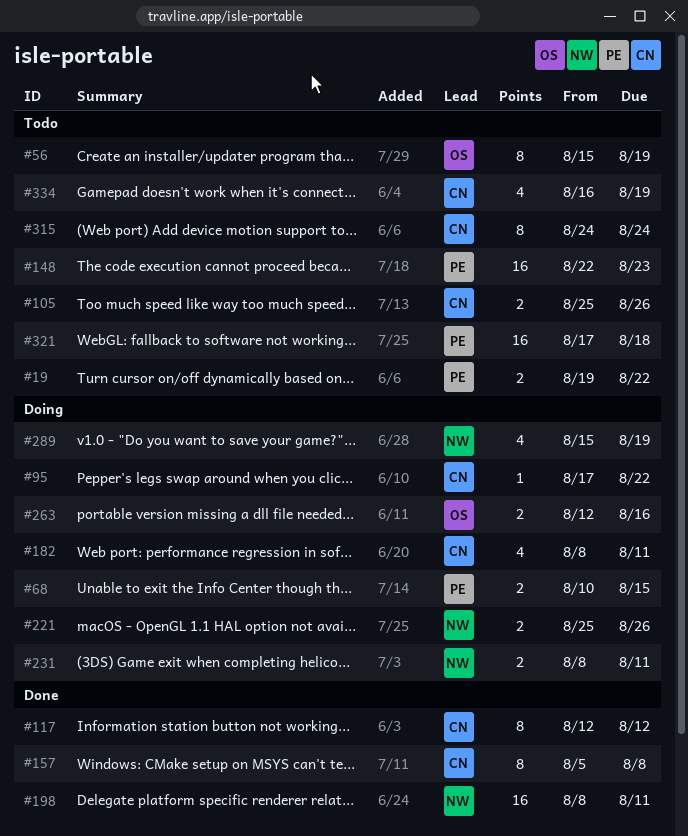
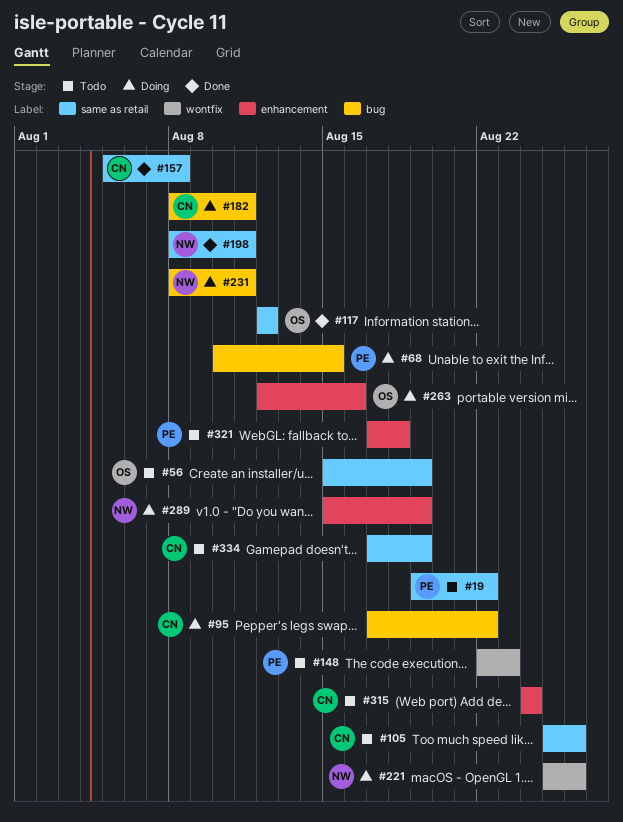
#117, owner: CN -> OS
#334, start: Aug 16 -> Aug 17

